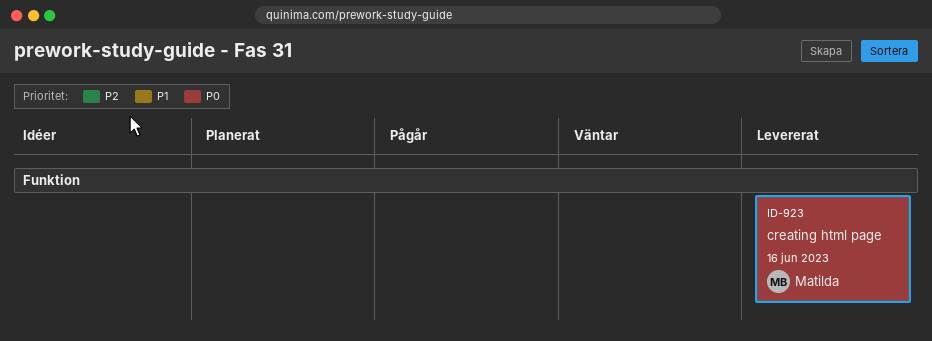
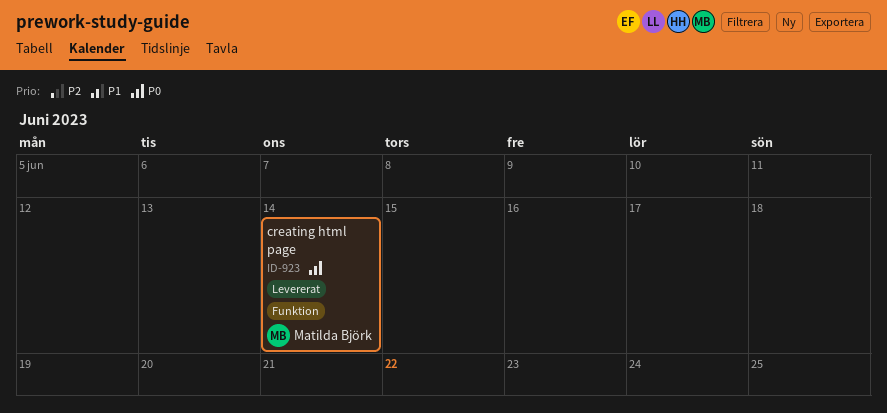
ID-923, due: Jun 16 -> Jun 14

